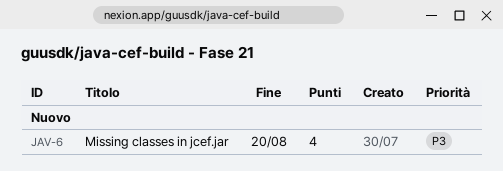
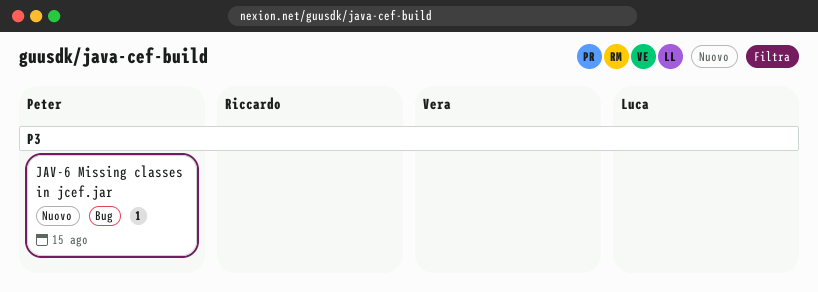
JAV-6, estimate: 4 -> 1
JAV-6, due: Aug 20 -> Aug 15

